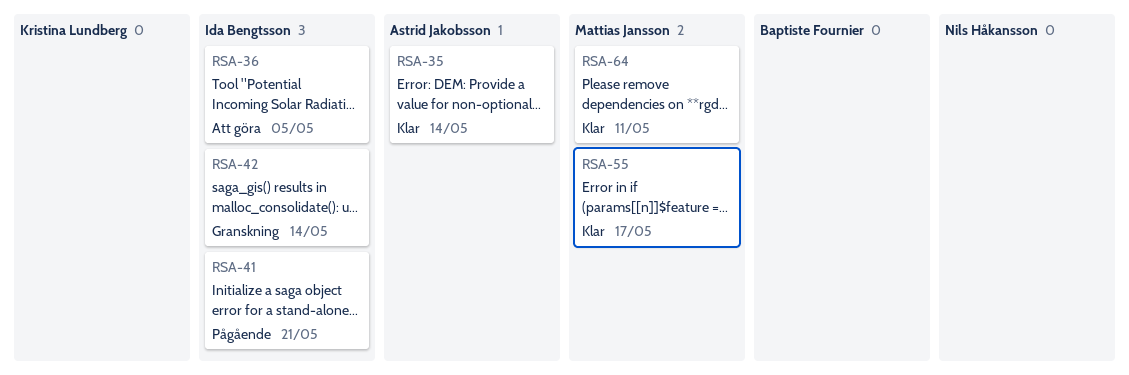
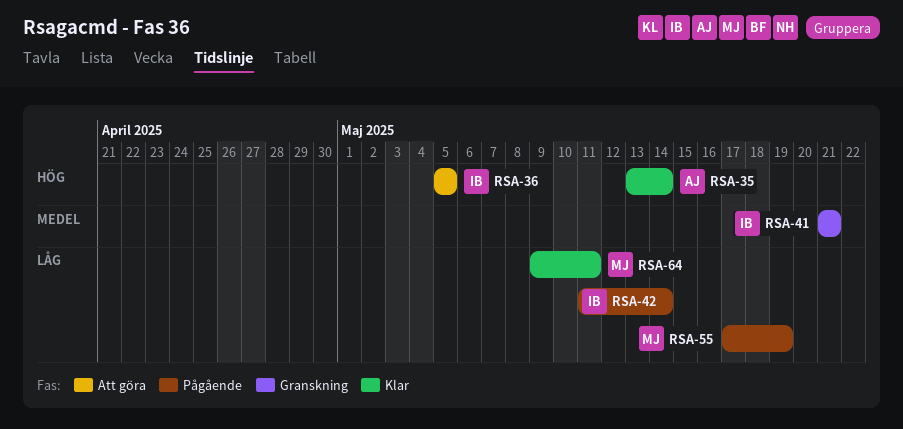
RSA-41, status: Pågående -> Granskning
RSA-42, status: Granskning -> Pågående
RSA-55, status: Klar -> Pågående
RSA-55, due: May 17 -> May 19

